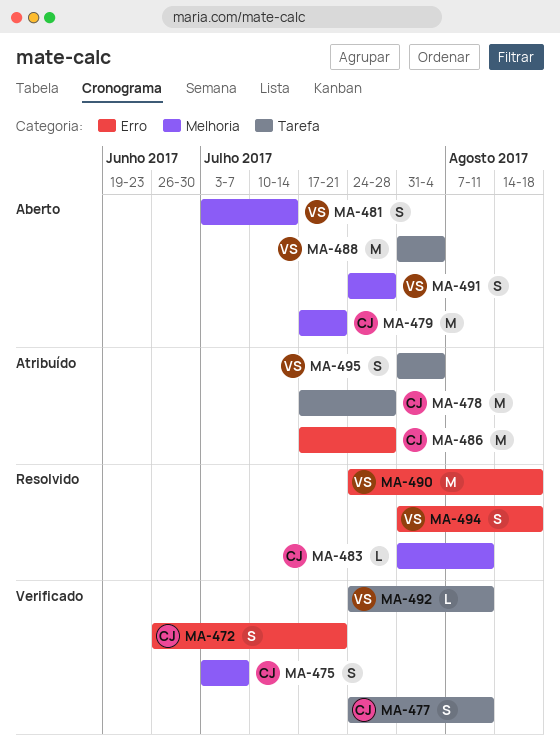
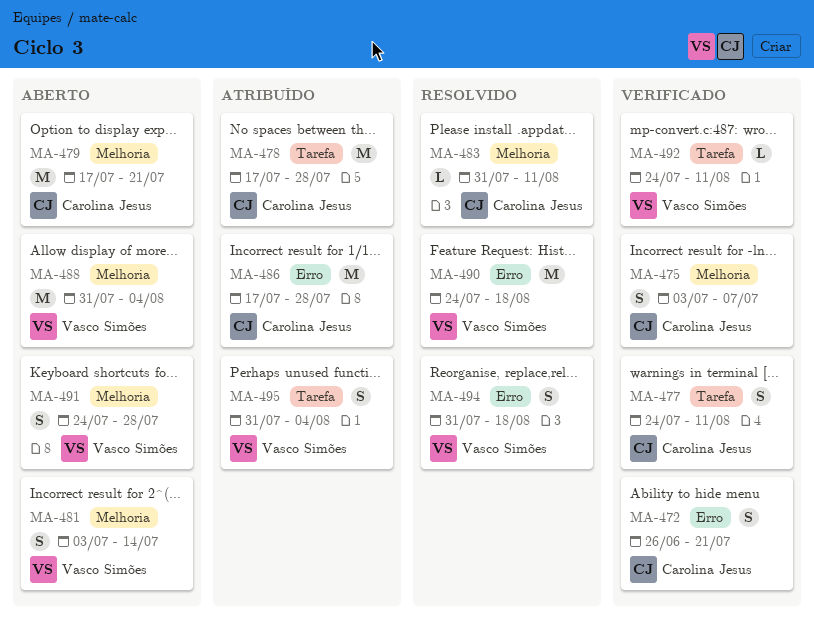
MA-488, label: Tarefa -> Melhoria

